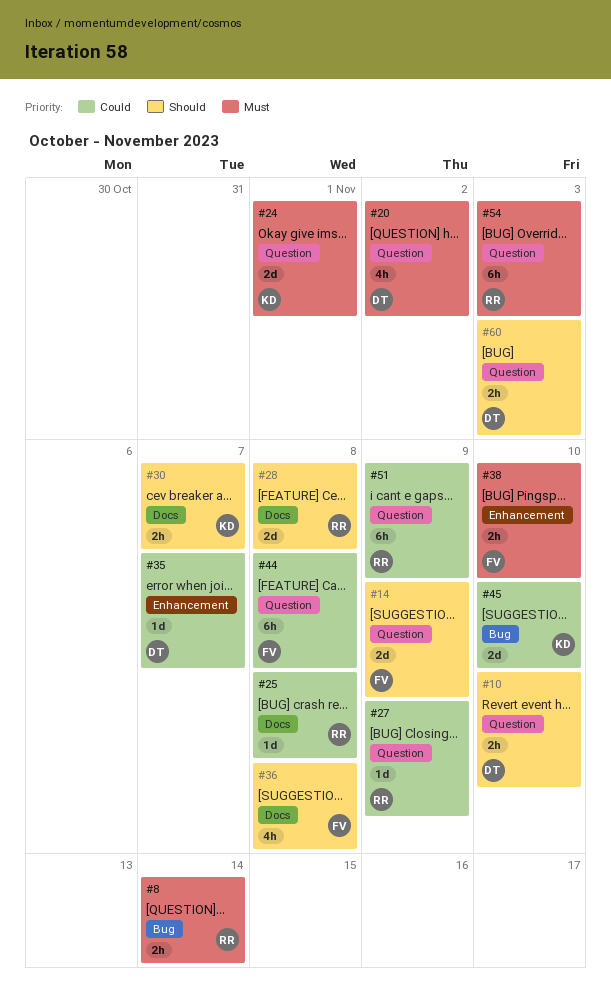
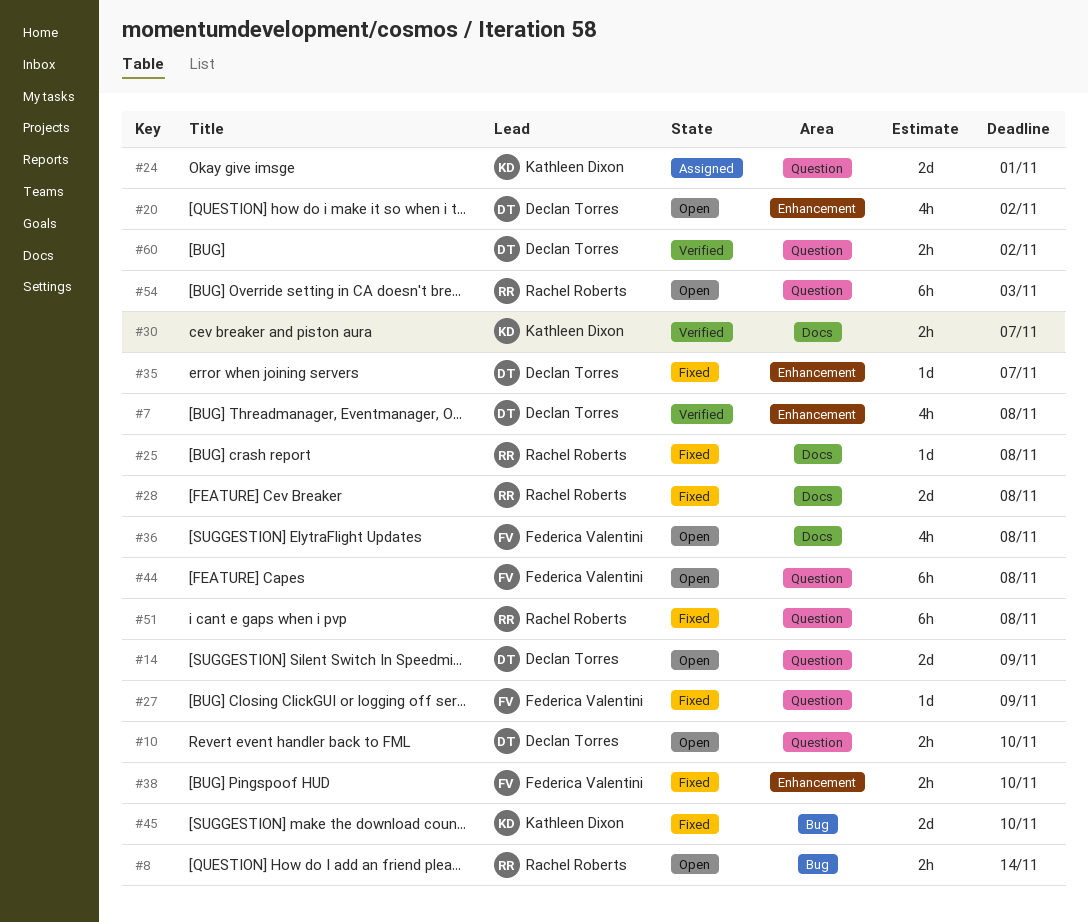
#7: none -> present
#14, owner: Federica Valentini -> Declan Torres
#20, label: Question -> Enhancement
#27, owner: Rachel Roberts -> Federica Valentini
#51, due: Nov 9 -> Nov 8
#60, due: Nov 3 -> Nov 2

